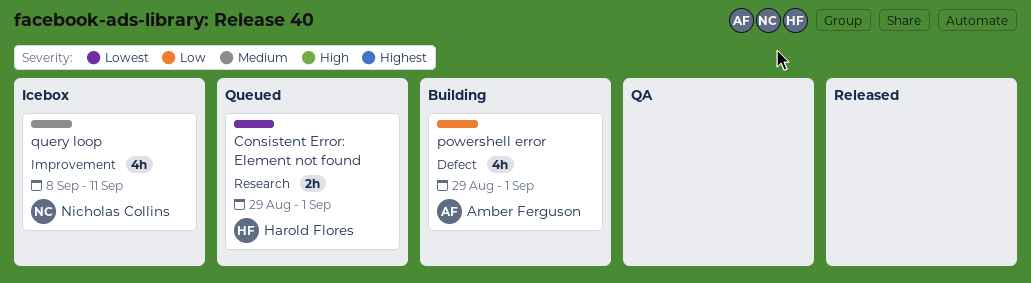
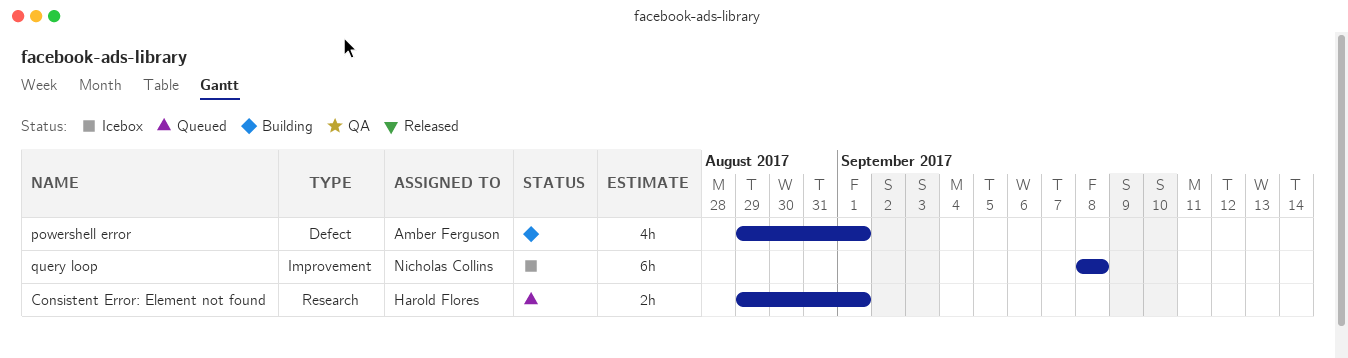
query loop, estimate: 4h -> 6h
query loop, due: Sep 11 -> Sep 8

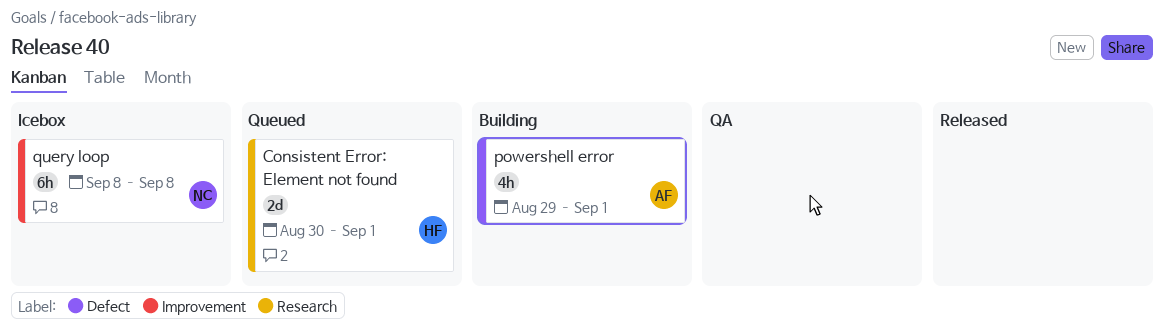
Consistent Error: Element not found, estimate: 2h -> 2d
Consistent Error: Element not found, start: Aug 29 -> Aug 30

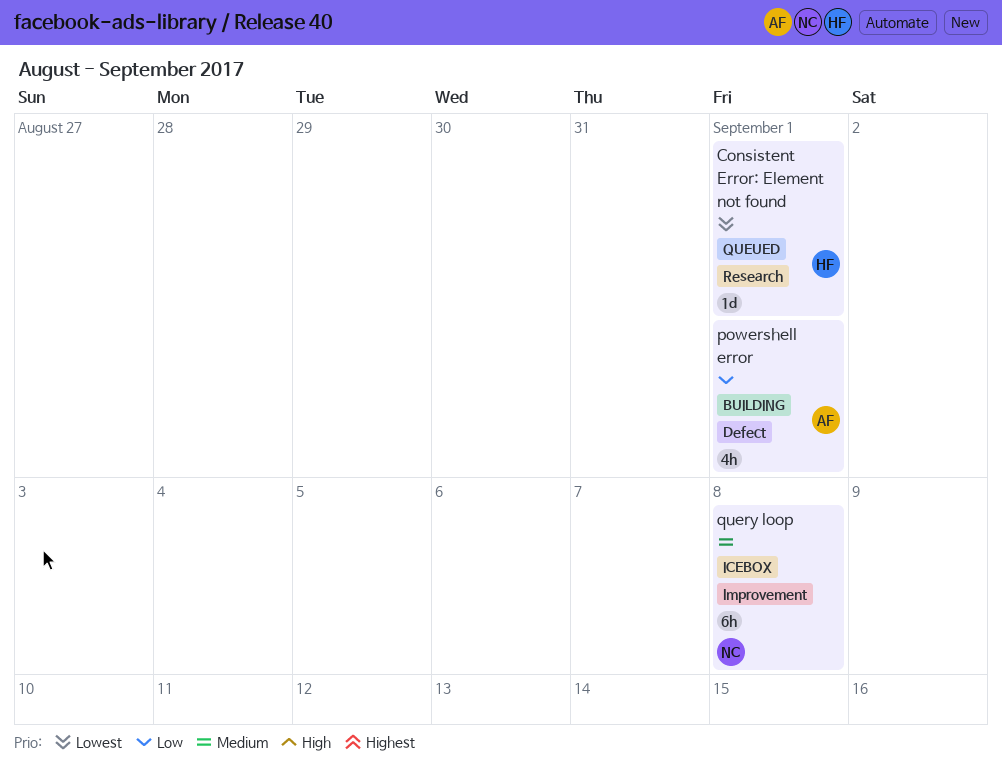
Consistent Error: Element not found, estimate: 2d -> 1d

